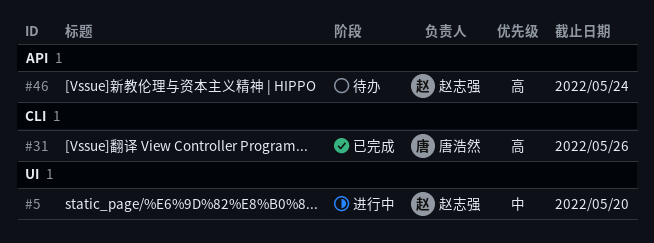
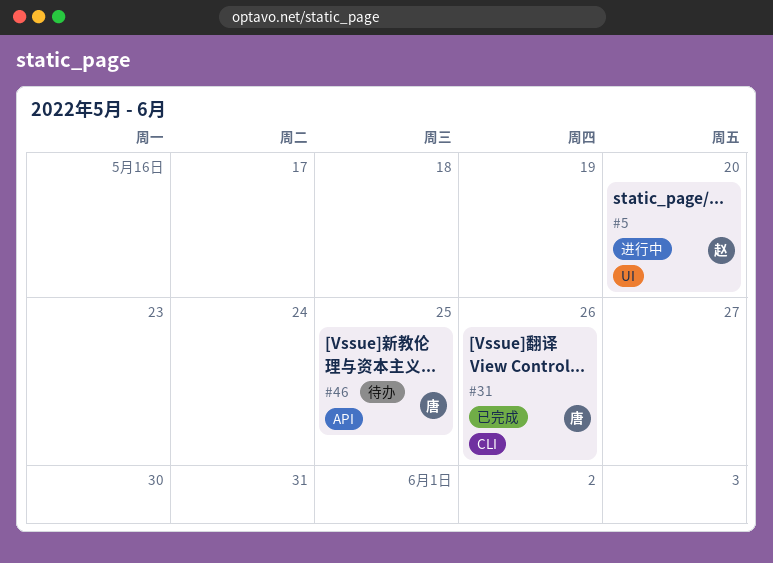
#46, owner: 赵志强 -> 唐浩然
#46, due: May 24 -> May 25

